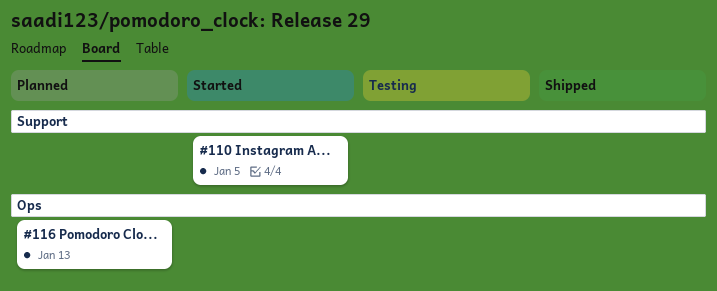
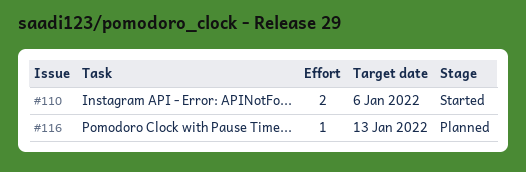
#110, estimate: 1 -> 2
#110, due: Jan 5 -> Jan 6

